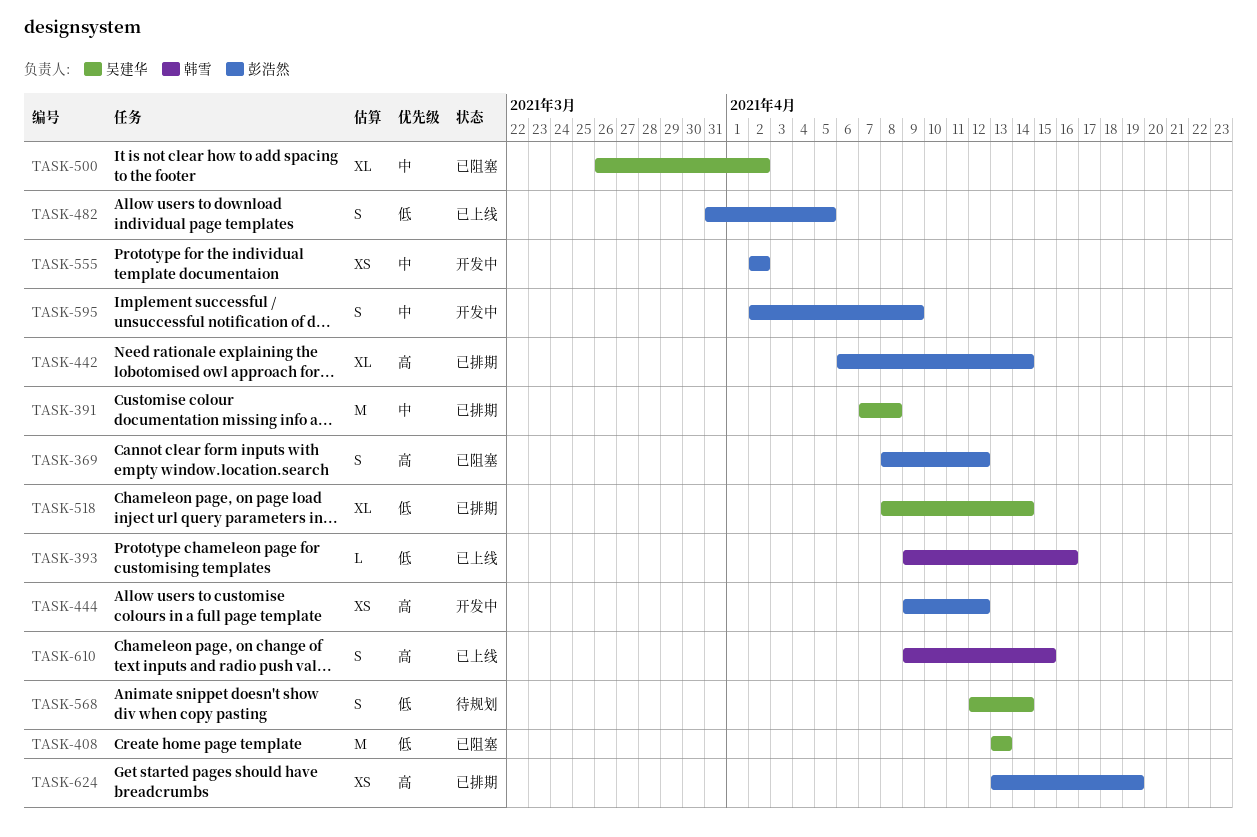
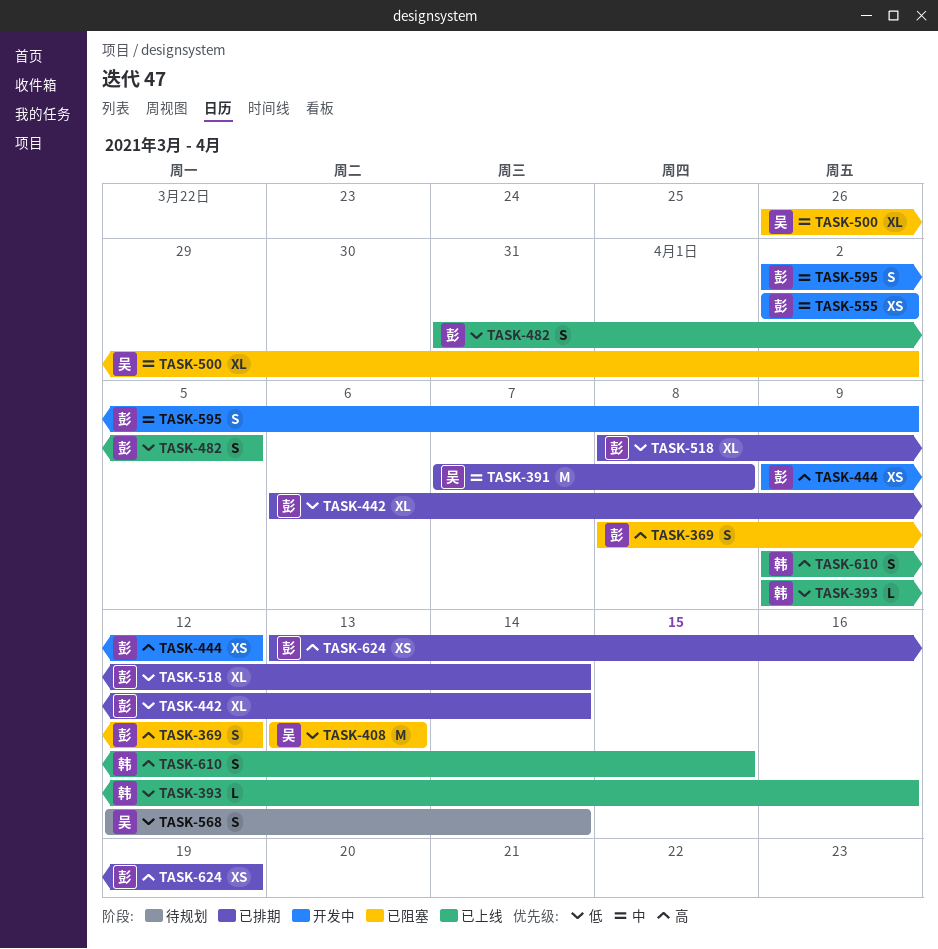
TASK-442, priority: 高 -> 低
TASK-518, owner: 吴建华 -> 彭浩然

